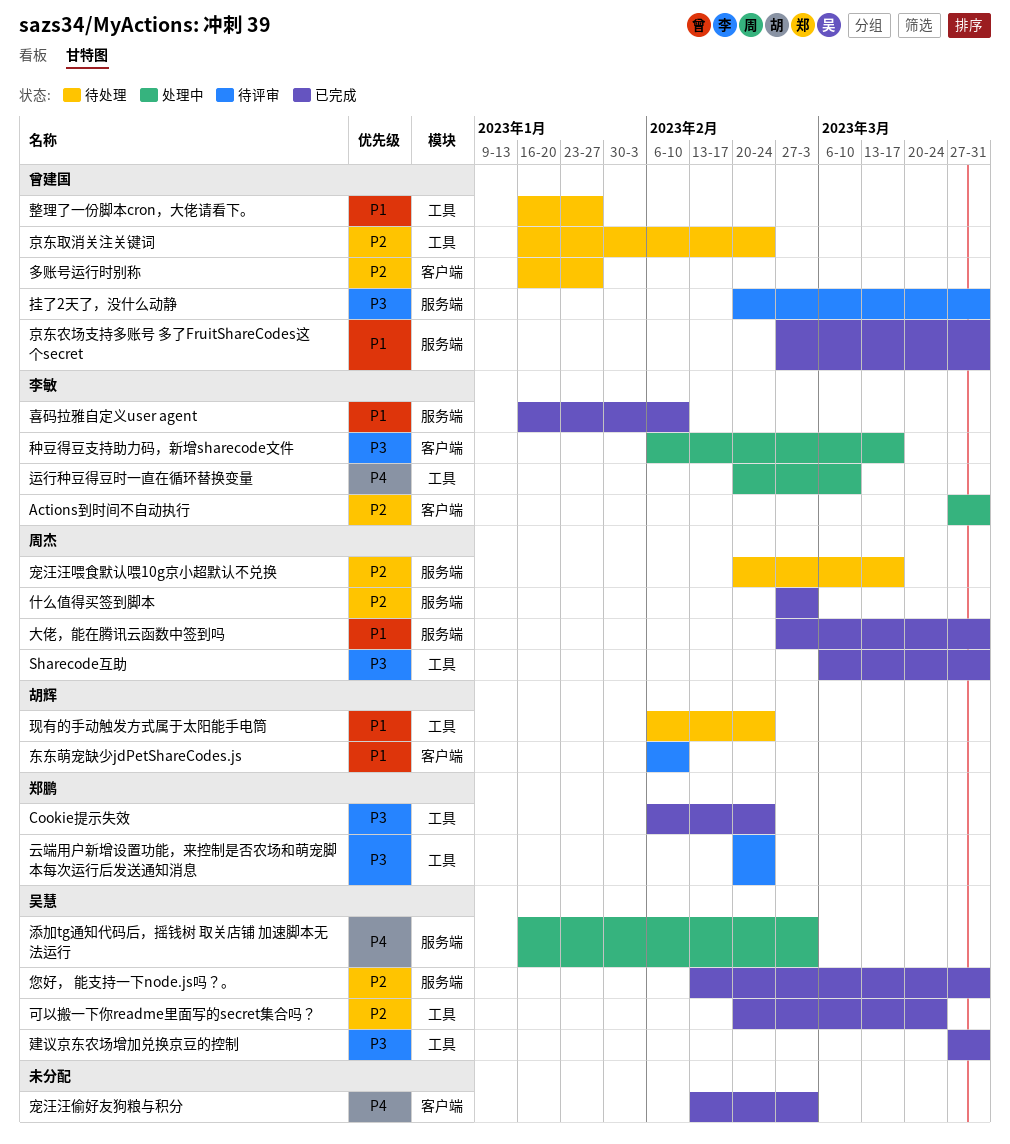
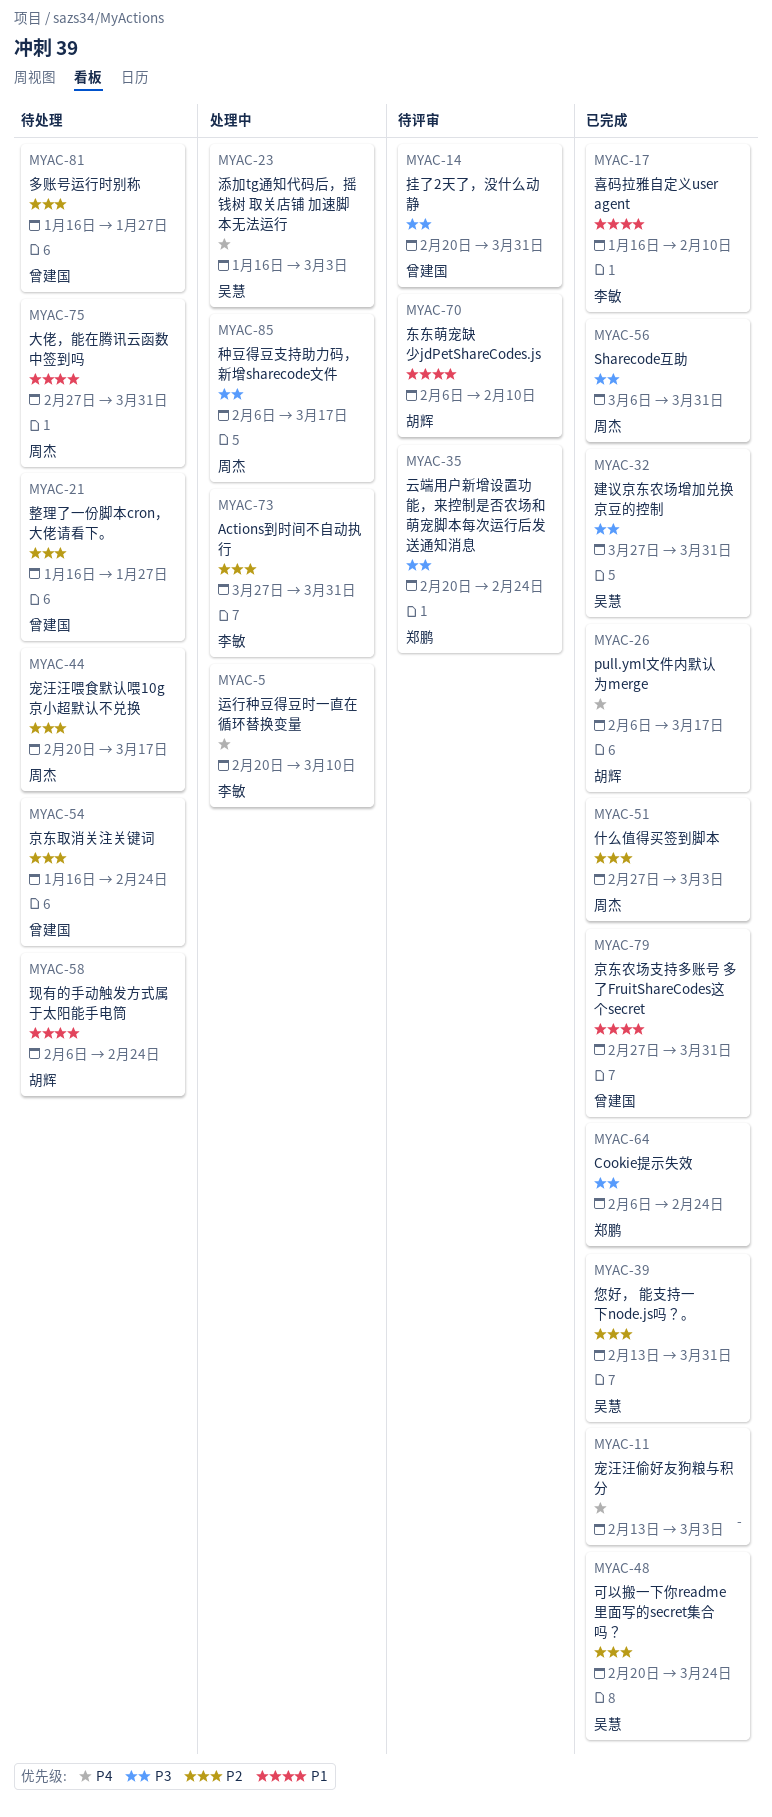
pull.yml文件内默认为merge: none -> present
大佬，能在腾讯云函数中签到吗, status: 已完成 -> 待处理
整理了一份脚本cron，大佬请看下。, priority: P1 -> P2
种豆得豆支持助力码，新增sharecode文件, owner: 李敏 -> 周杰

